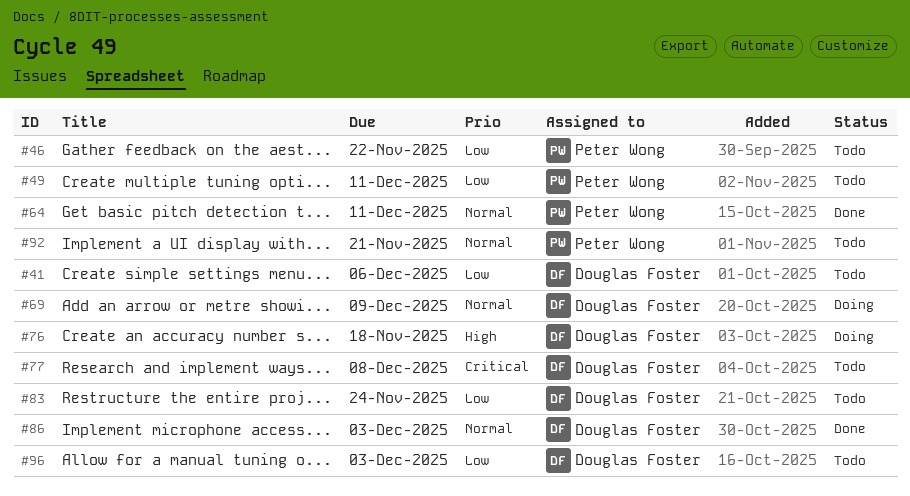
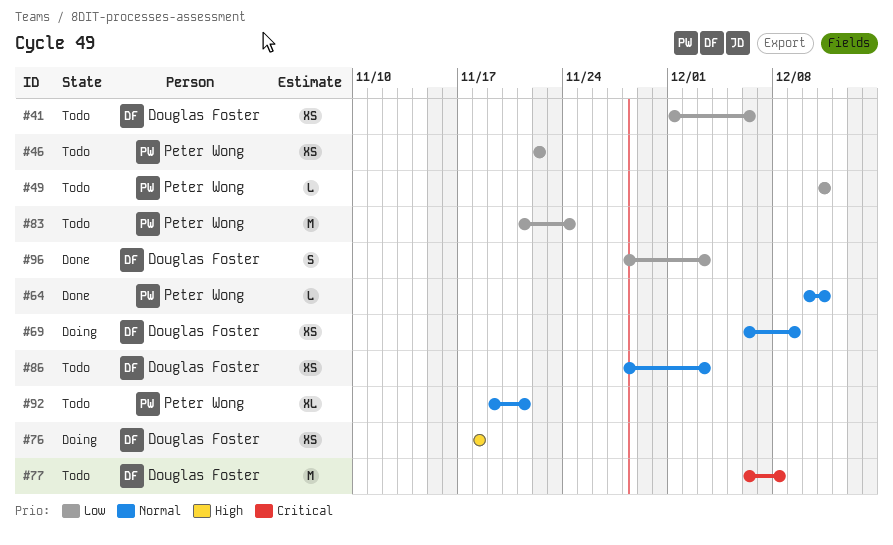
#83, owner: Douglas Foster -> Peter Wong
#86, status: Done -> Todo
#96, status: Todo -> Done

